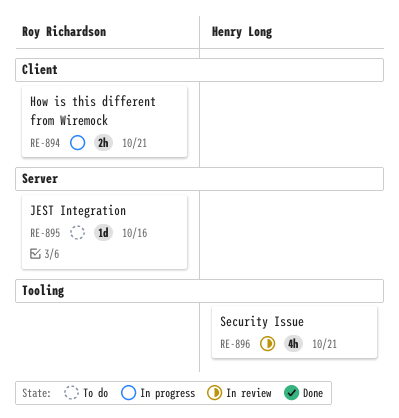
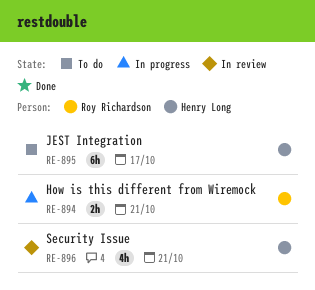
RE-895, owner: Roy Richardson -> Henry Long
RE-895, estimate: 1d -> 6h
RE-895, due: Oct 16 -> Oct 17

